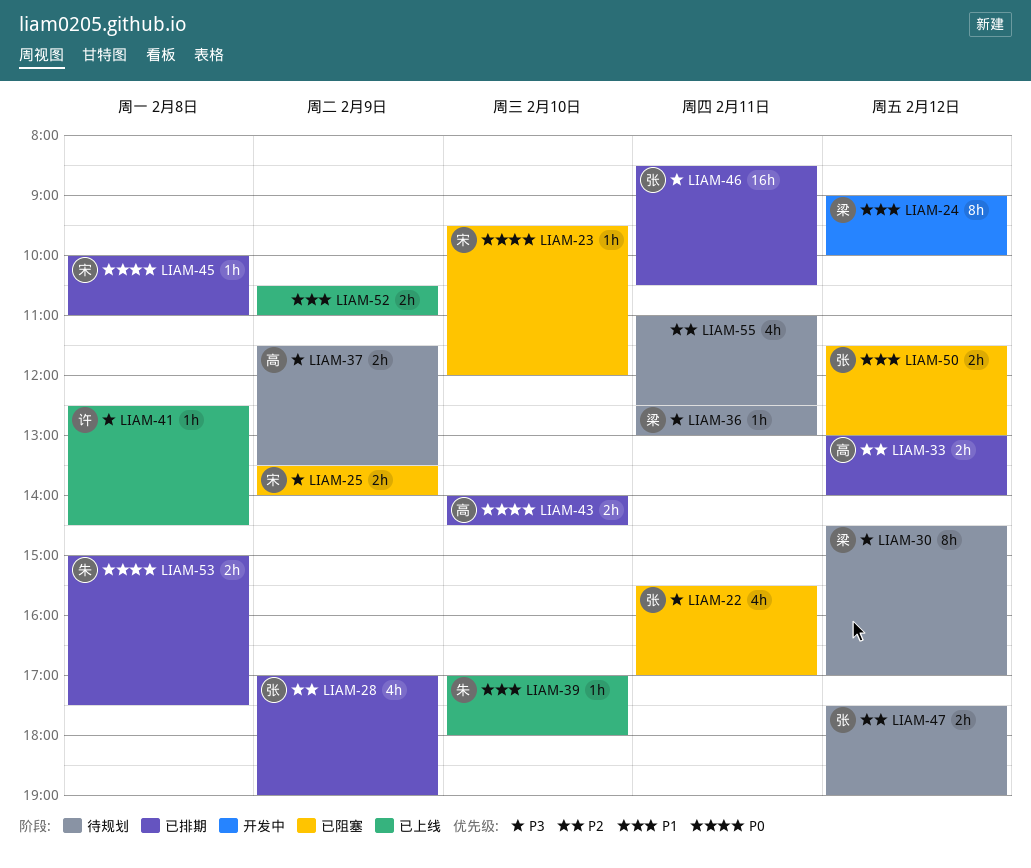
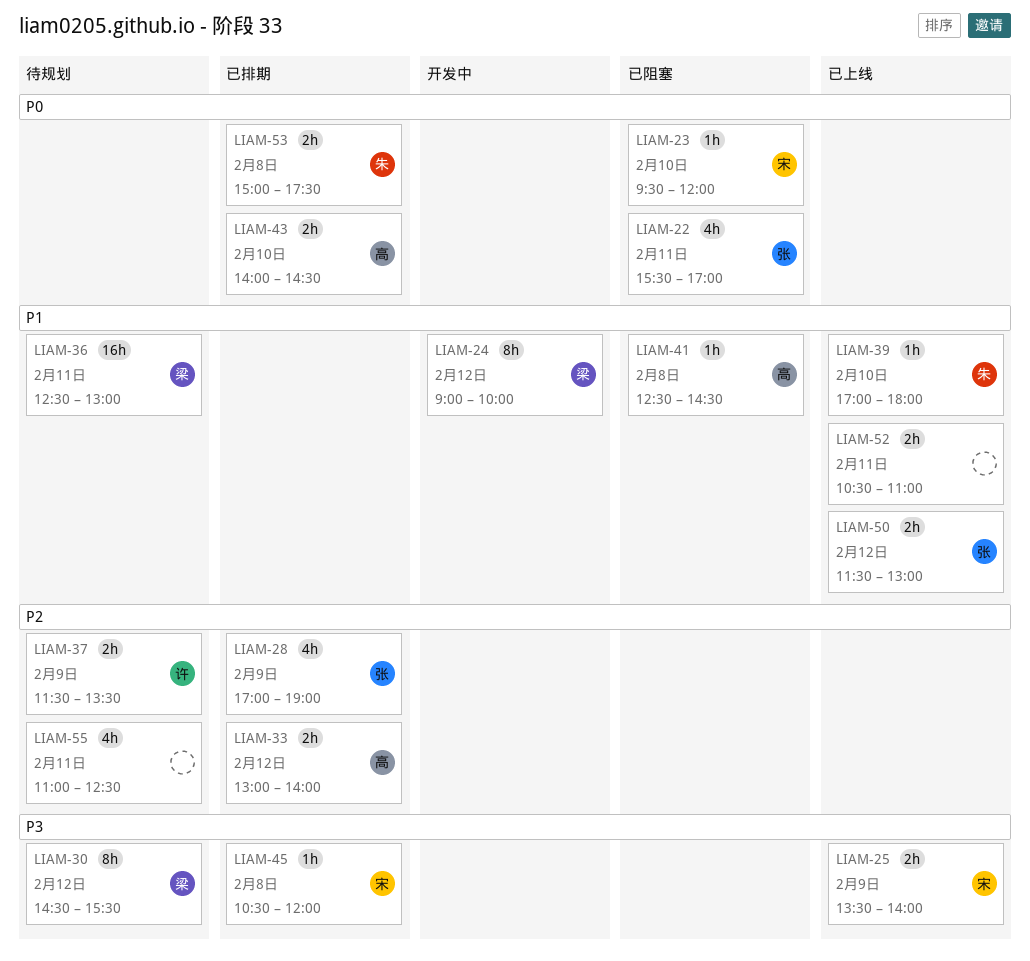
LIAM-22, priority: P3 -> P0
LIAM-25, status: 已阻塞 -> 已上线
LIAM-30, ends: 17:00 -> 15:30
LIAM-36, priority: P3 -> P1
LIAM-36, estimate: 1h -> 16h
LIAM-37, owner: 高 -> 许
LIAM-37, priority: P3 -> P2
LIAM-41, status: 已上线 -> 已阻塞
LIAM-41, owner: 许 -> 高
LIAM-41, priority: P3 -> P1
LIAM-45, priority: P0 -> P3
LIAM-45, begins: 10:00 -> 10:30
LIAM-45, ends: 11:00 -> 12:00
LIAM-46: present -> none
LIAM-47: present -> none
LIAM-50, status: 已阻塞 -> 已上线
LIAM-52, day: Feb 9 -> Feb 11

